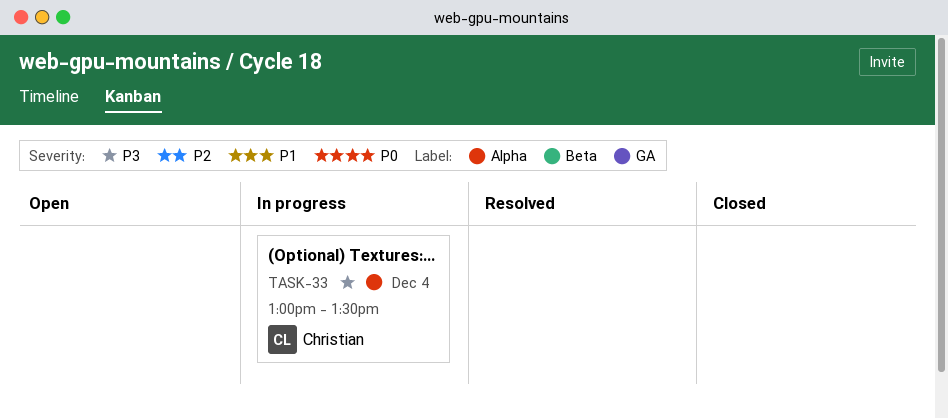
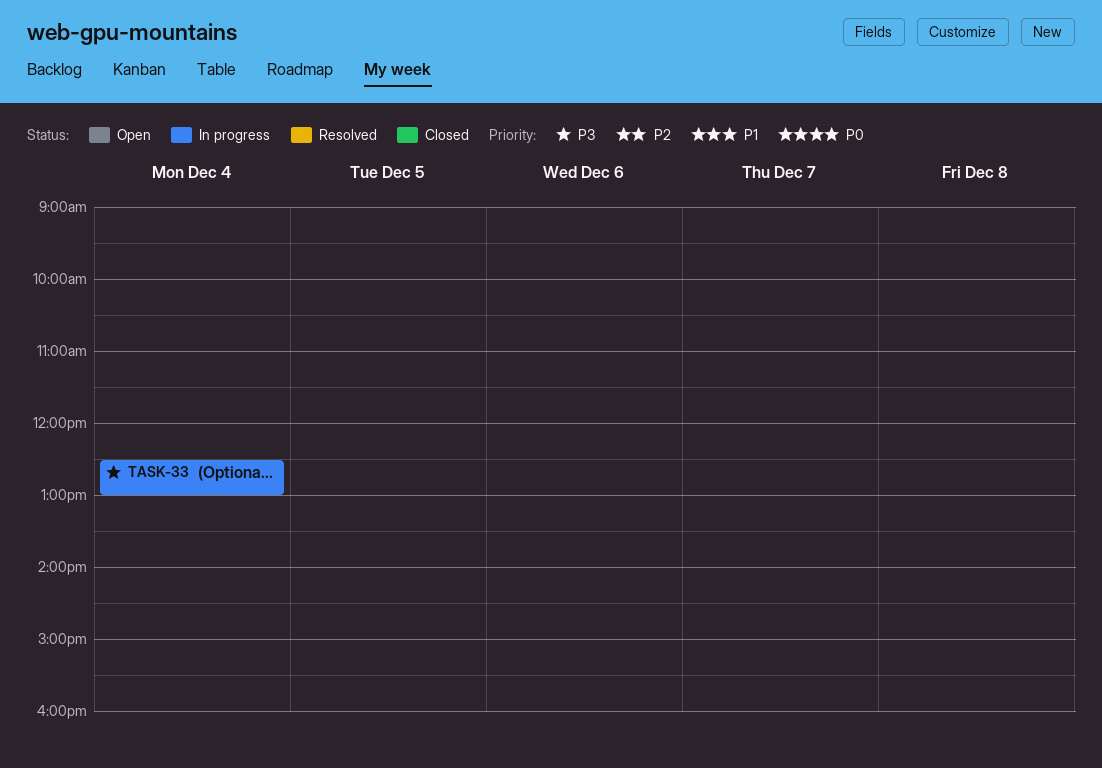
TASK-33, begins: 13:00 -> 12:30
TASK-33, ends: 13:30 -> 13:00

